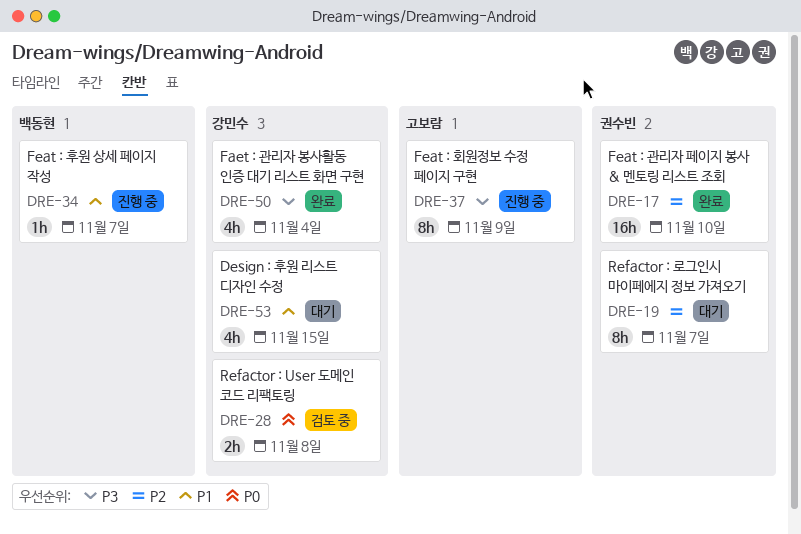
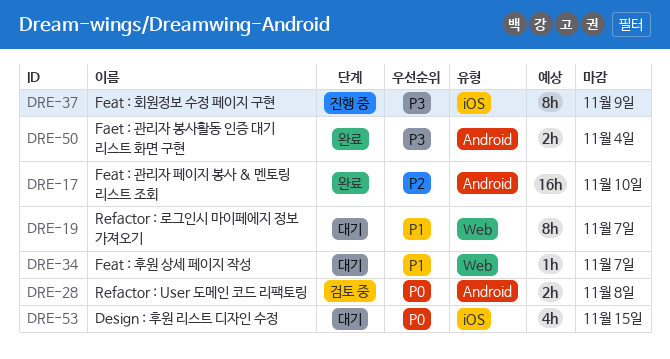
DRE-19, priority: P2 -> P1
DRE-34, status: 진행 중 -> 대기
DRE-50, estimate: 4h -> 2h
DRE-53, priority: P1 -> P0

